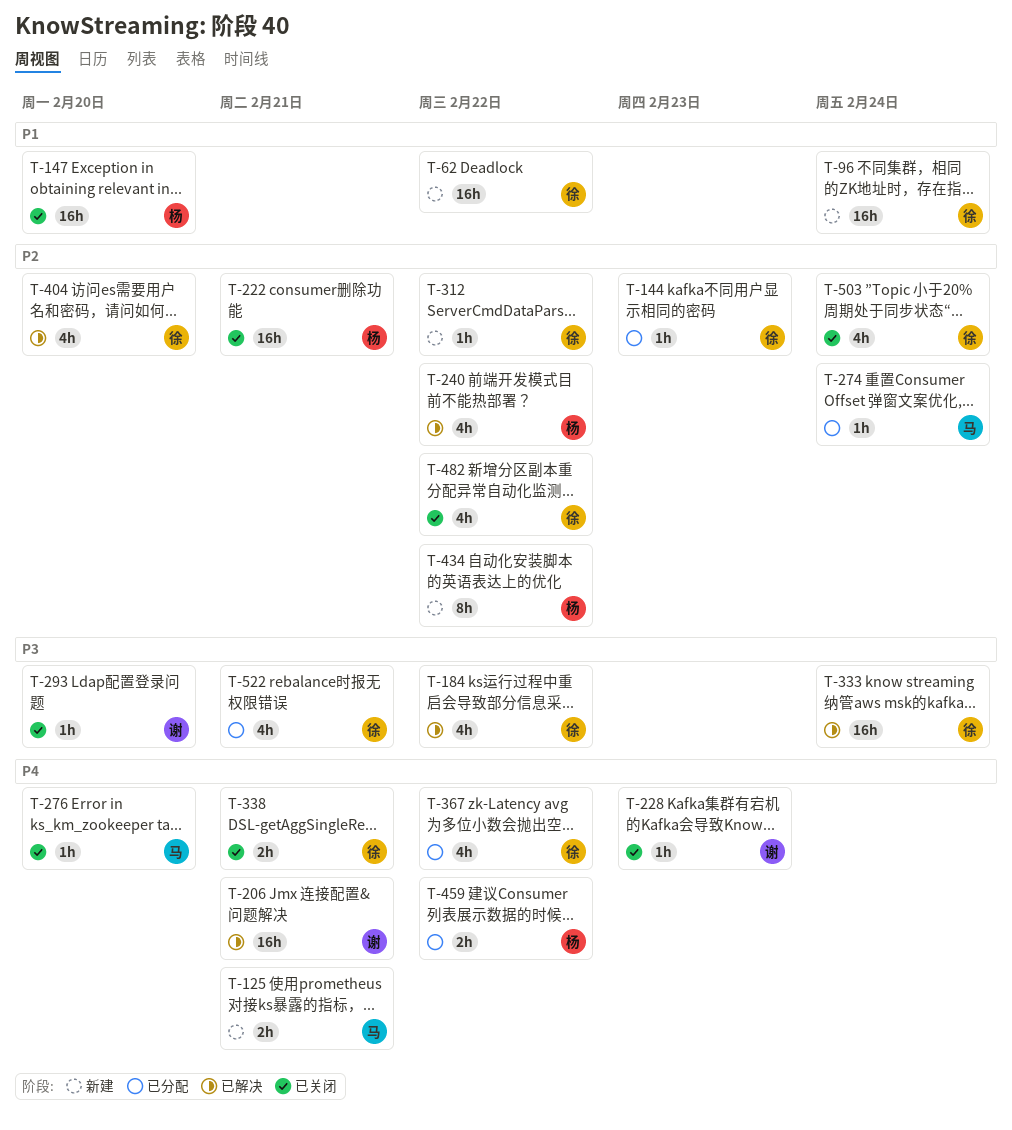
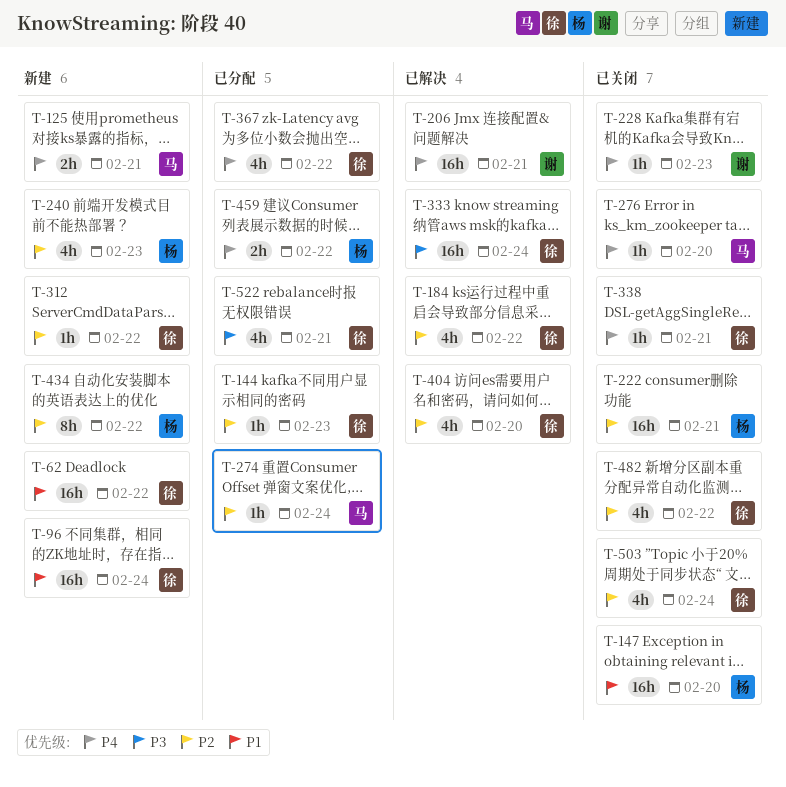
T-184, priority: P3 -> P2
T-240, status: 已解决 -> 新建
T-240, due: Feb 22 -> Feb 23
T-293: present -> none
T-338, estimate: 2h -> 1h

